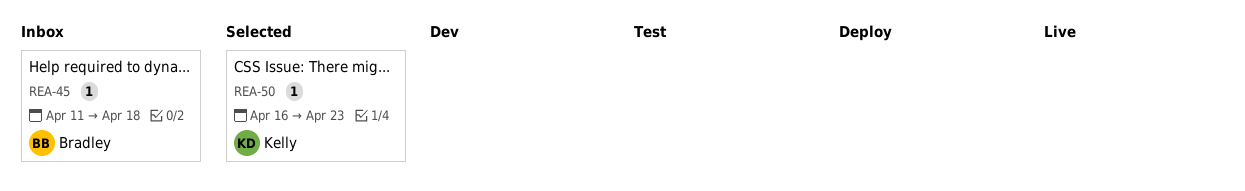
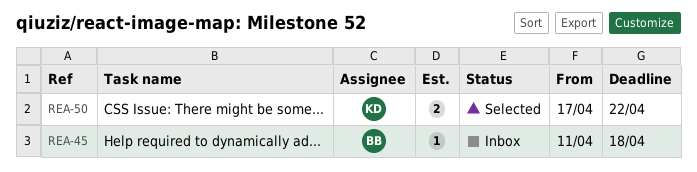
REA-50, estimate: 1 -> 2
REA-50, start: Apr 16 -> Apr 17
REA-50, due: Apr 23 -> Apr 22

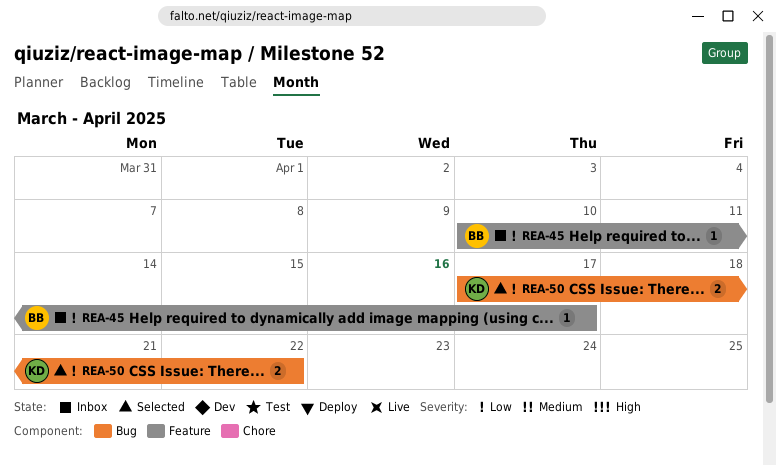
REA-45, start: Apr 11 -> Apr 10
REA-45, due: Apr 18 -> Apr 17

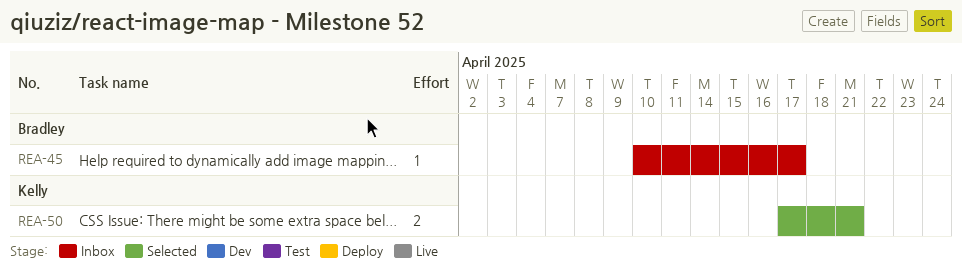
REA-50, due: Apr 22 -> Apr 21

